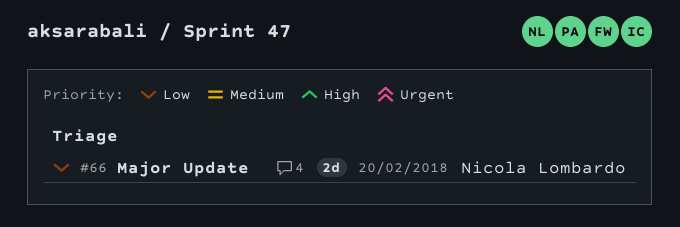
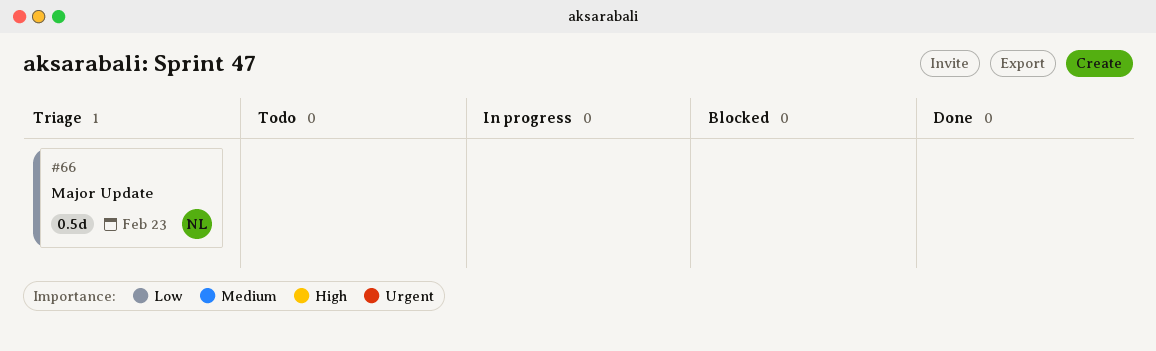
#66, estimate: 2d -> 0.5d
#66, due: Feb 20 -> Feb 23

